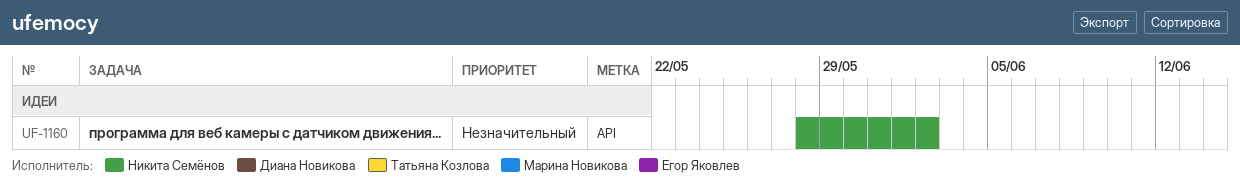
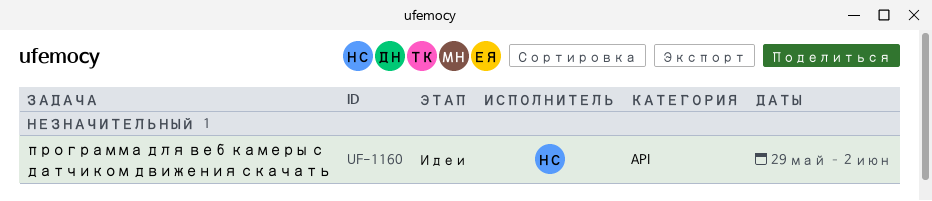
UF-1160, start: May 28 -> May 29

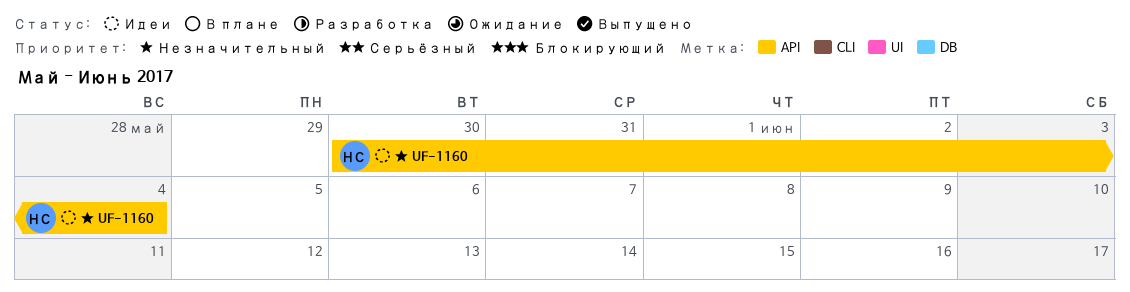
UF-1160, start: May 29 -> May 30
UF-1160, due: Jun 2 -> Jun 4

